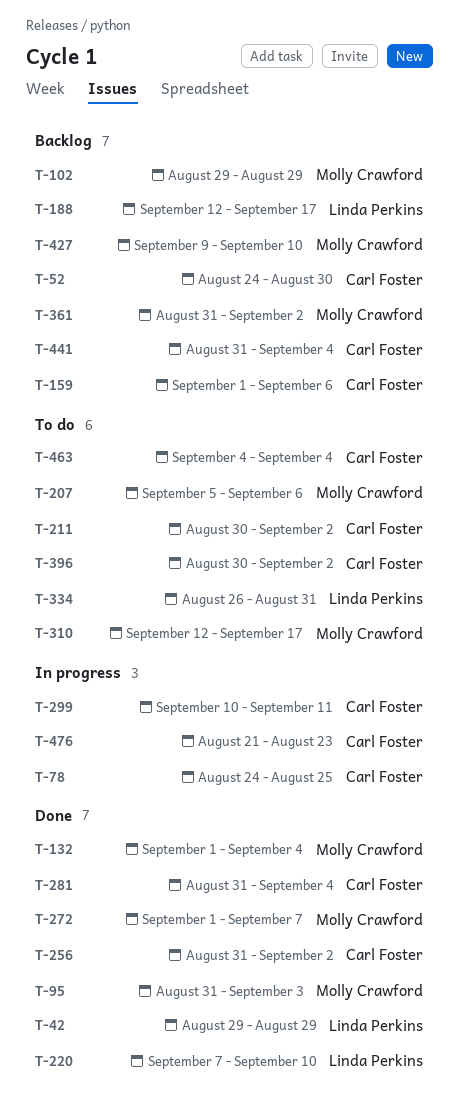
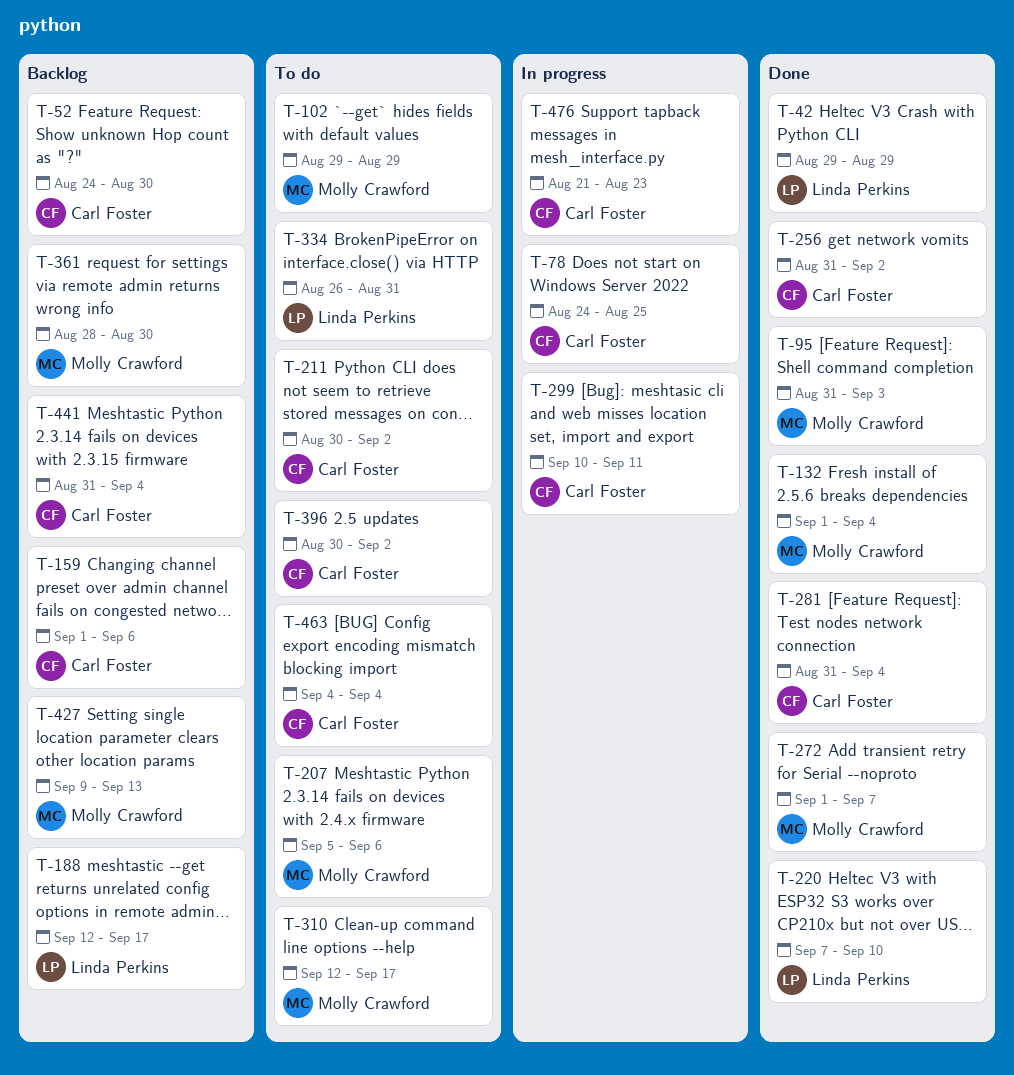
T-102, status: Backlog -> To do
T-361, start: Aug 31 -> Aug 28
T-361, due: Sep 2 -> Aug 30
T-427, due: Sep 10 -> Sep 13

